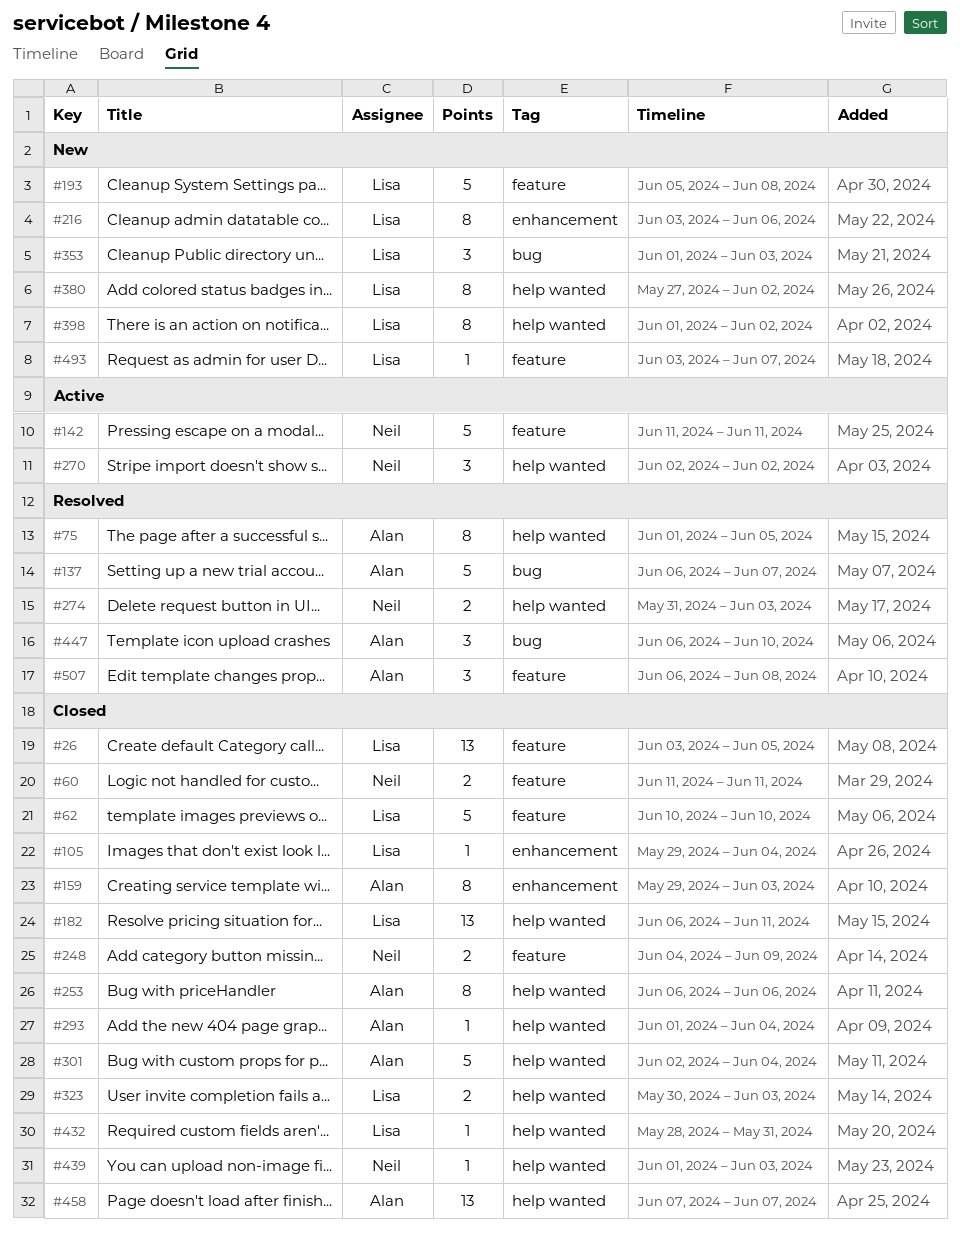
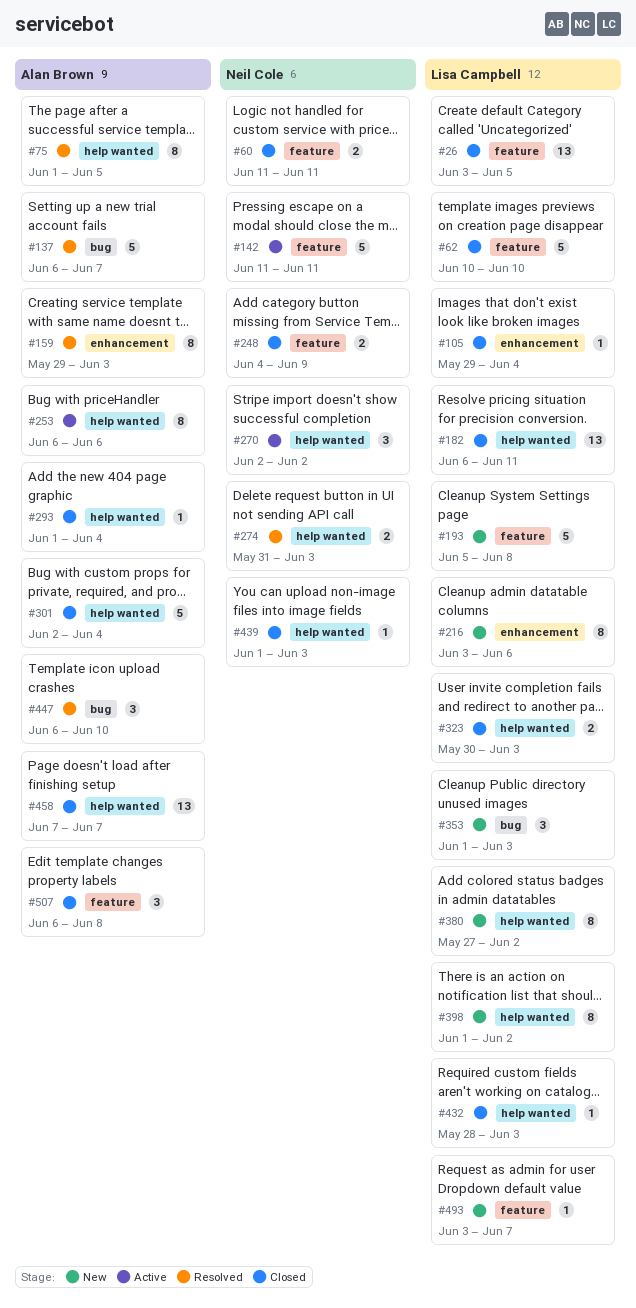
#159, status: Closed -> Resolved
#253, status: Closed -> Active
#432, due: May 31 -> Jun 3
#507, status: Resolved -> Closed

